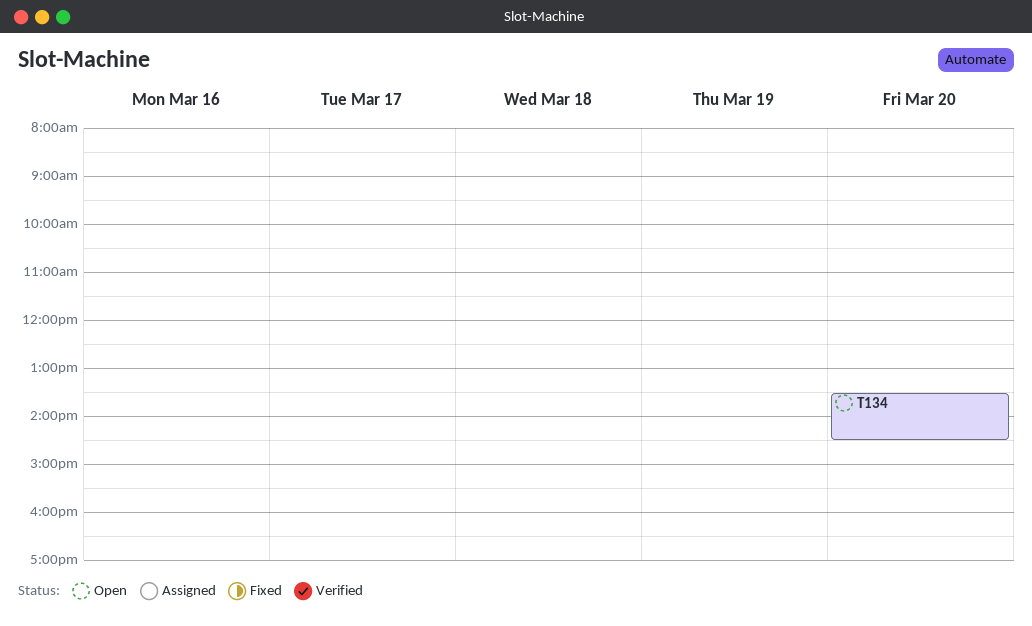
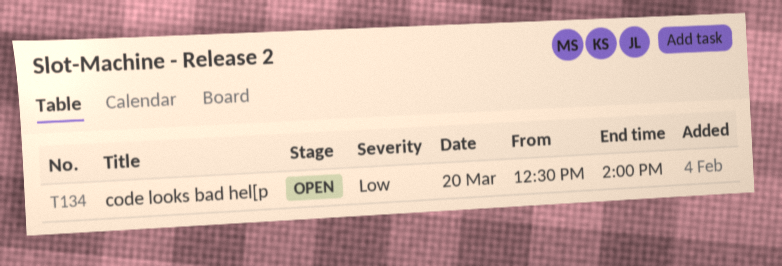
T134, begins: 13:30 -> 12:30
T134, ends: 14:30 -> 14:00

